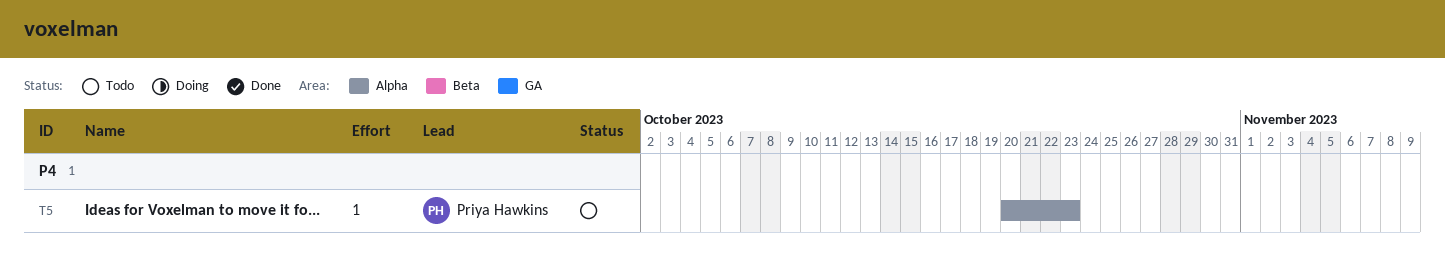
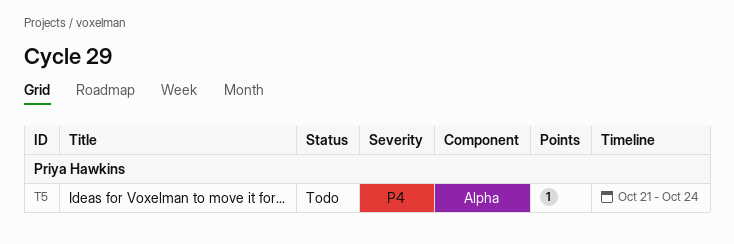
T5, start: Oct 20 -> Oct 21
T5, due: Oct 23 -> Oct 24

